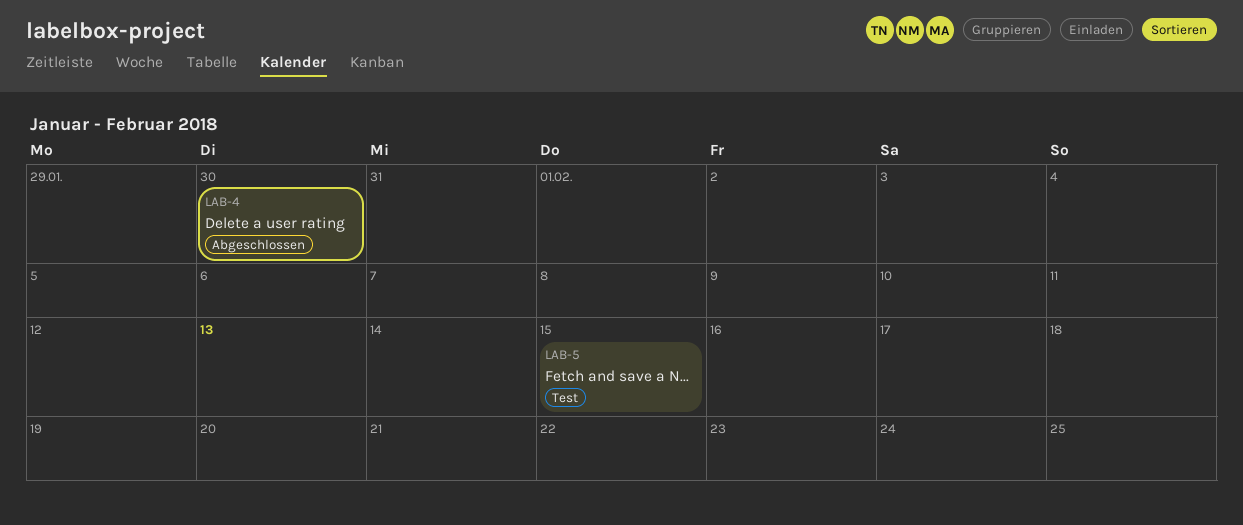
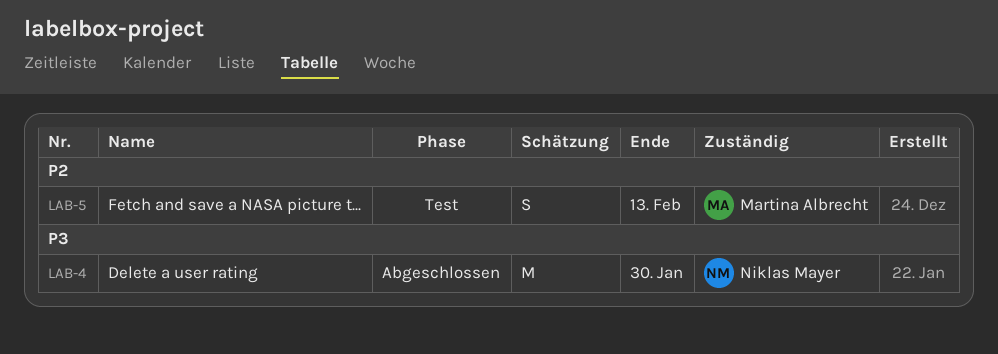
LAB-5, due: Feb 15 -> Feb 13

